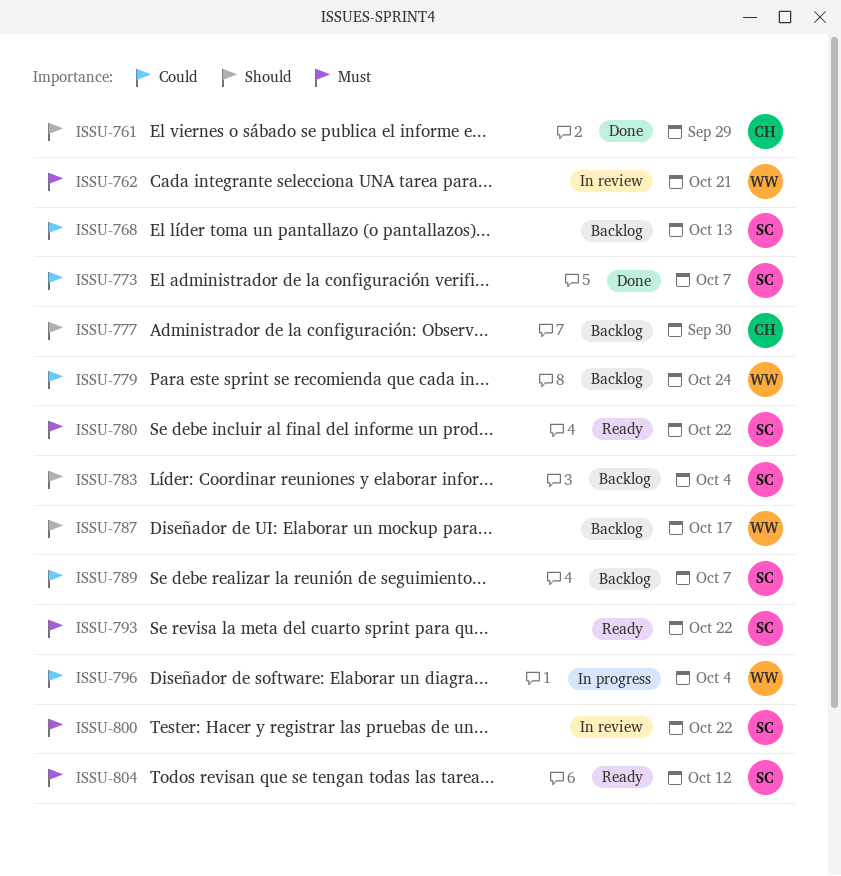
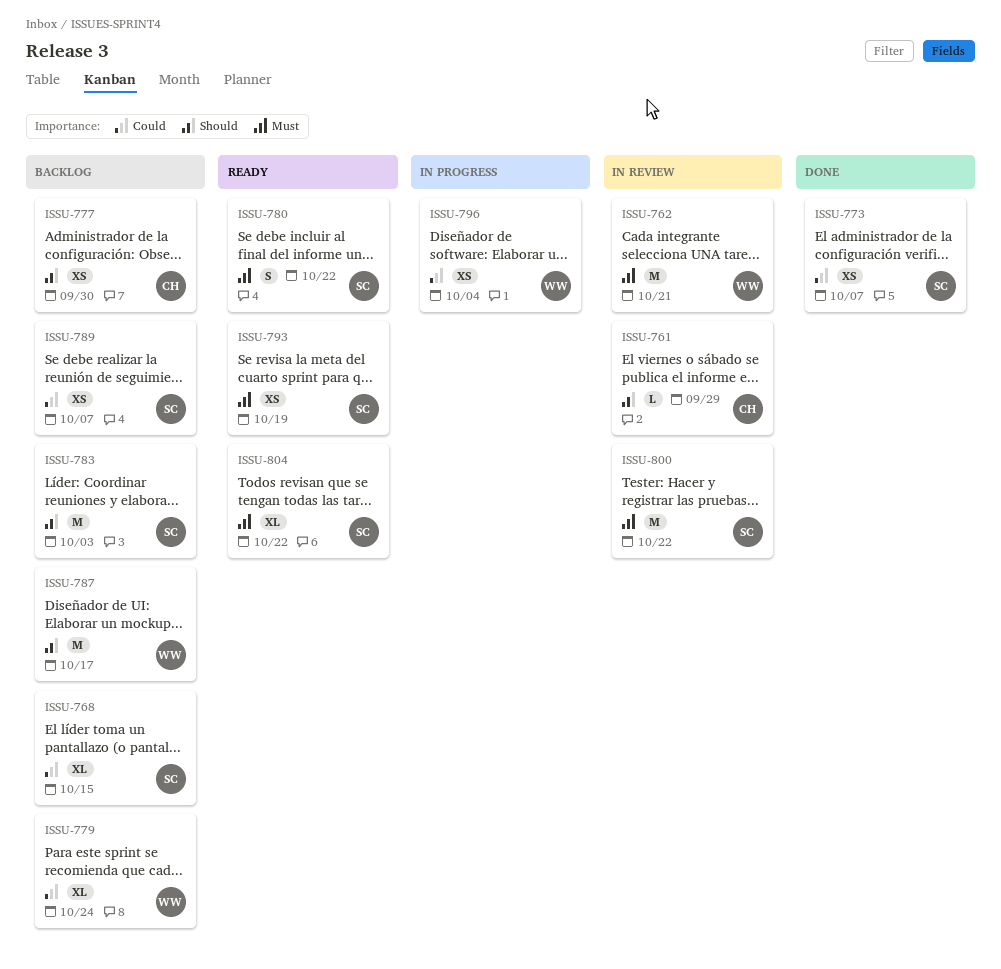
ISSU-761, status: Done -> In review
ISSU-768, due: Oct 13 -> Oct 15
ISSU-783, due: Oct 4 -> Oct 3
ISSU-793, due: Oct 22 -> Oct 19
ISSU-804, due: Oct 12 -> Oct 22

